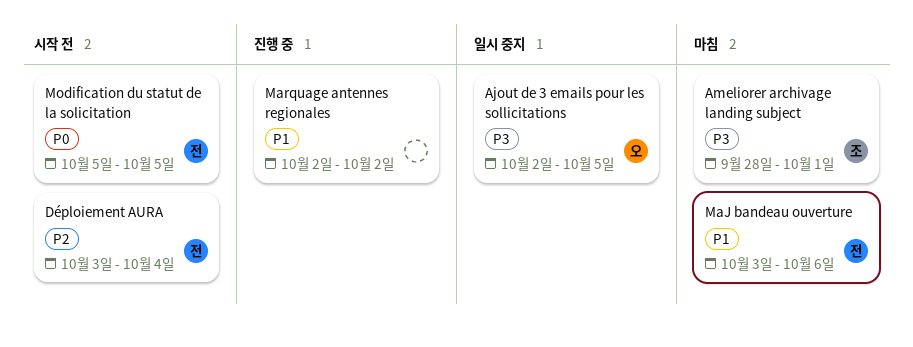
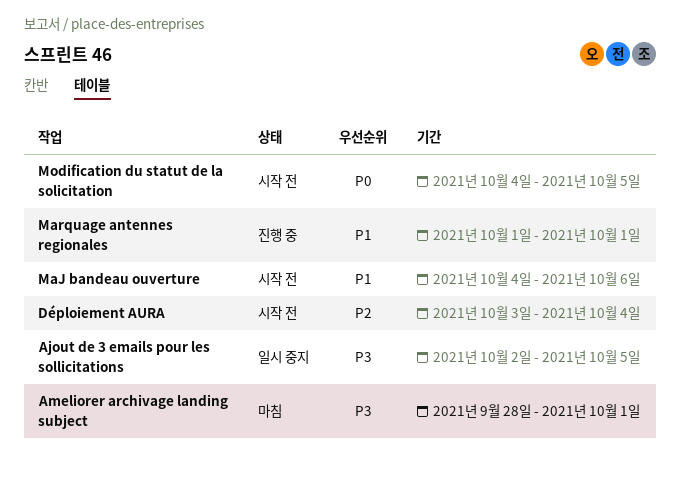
MaJ bandeau ouverture, status: 마침 -> 시작 전
MaJ bandeau ouverture, start: Oct 3 -> Oct 4
Marquage antennes regionales, start: Oct 2 -> Oct 1
Marquage antennes regionales, due: Oct 2 -> Oct 1
Modification du statut de la solicitation, start: Oct 5 -> Oct 4

